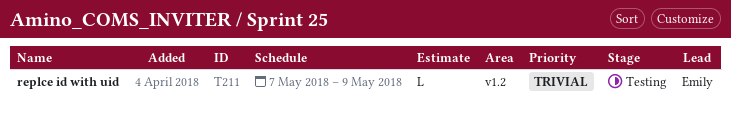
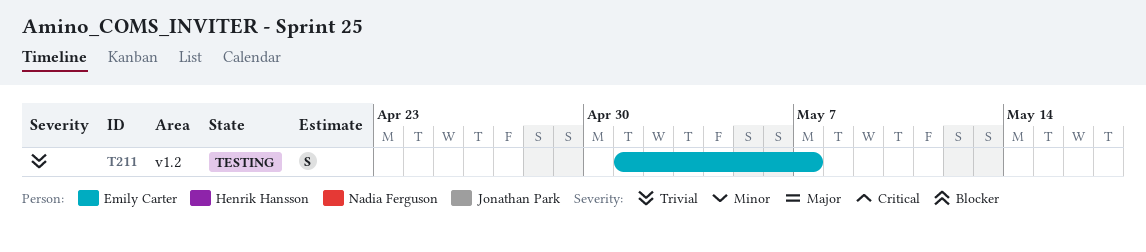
T211, estimate: L -> S
T211, start: May 7 -> May 1
T211, due: May 9 -> May 7

